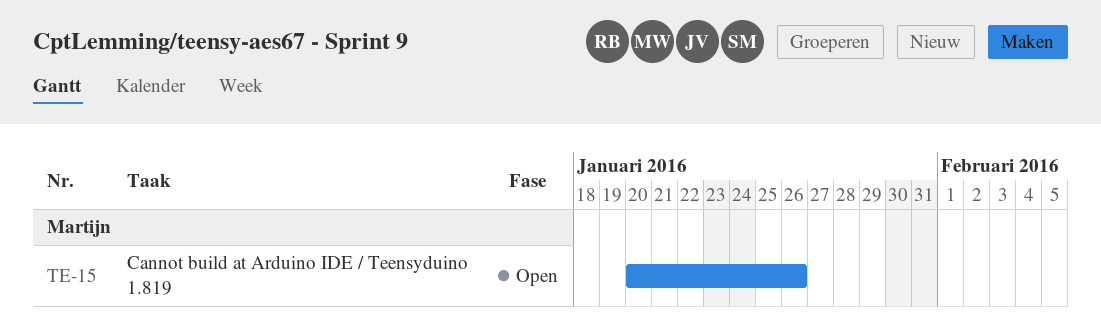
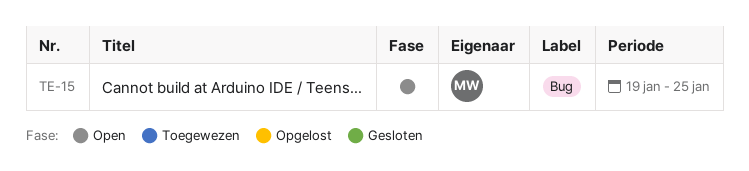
TE-15, start: Jan 20 -> Jan 19
TE-15, due: Jan 26 -> Jan 25

